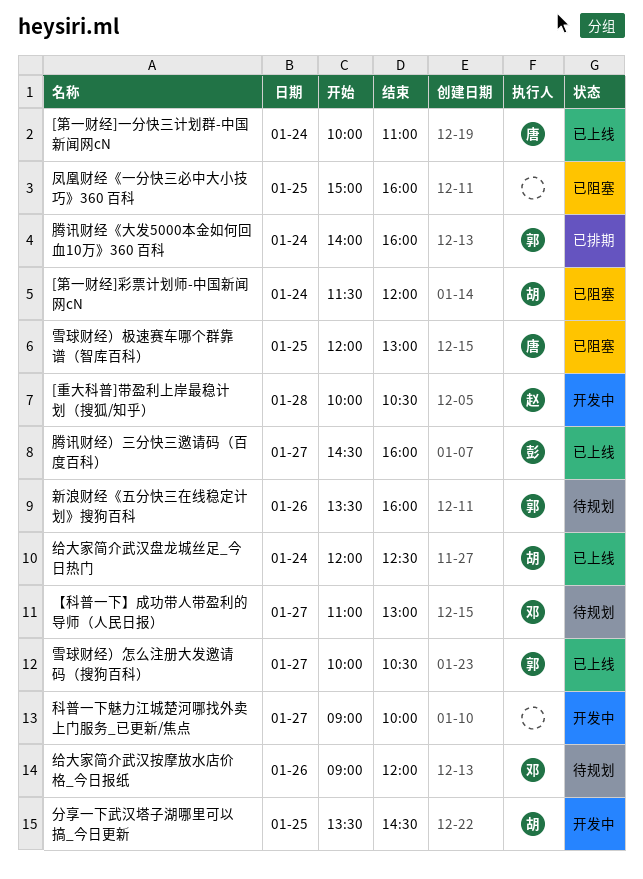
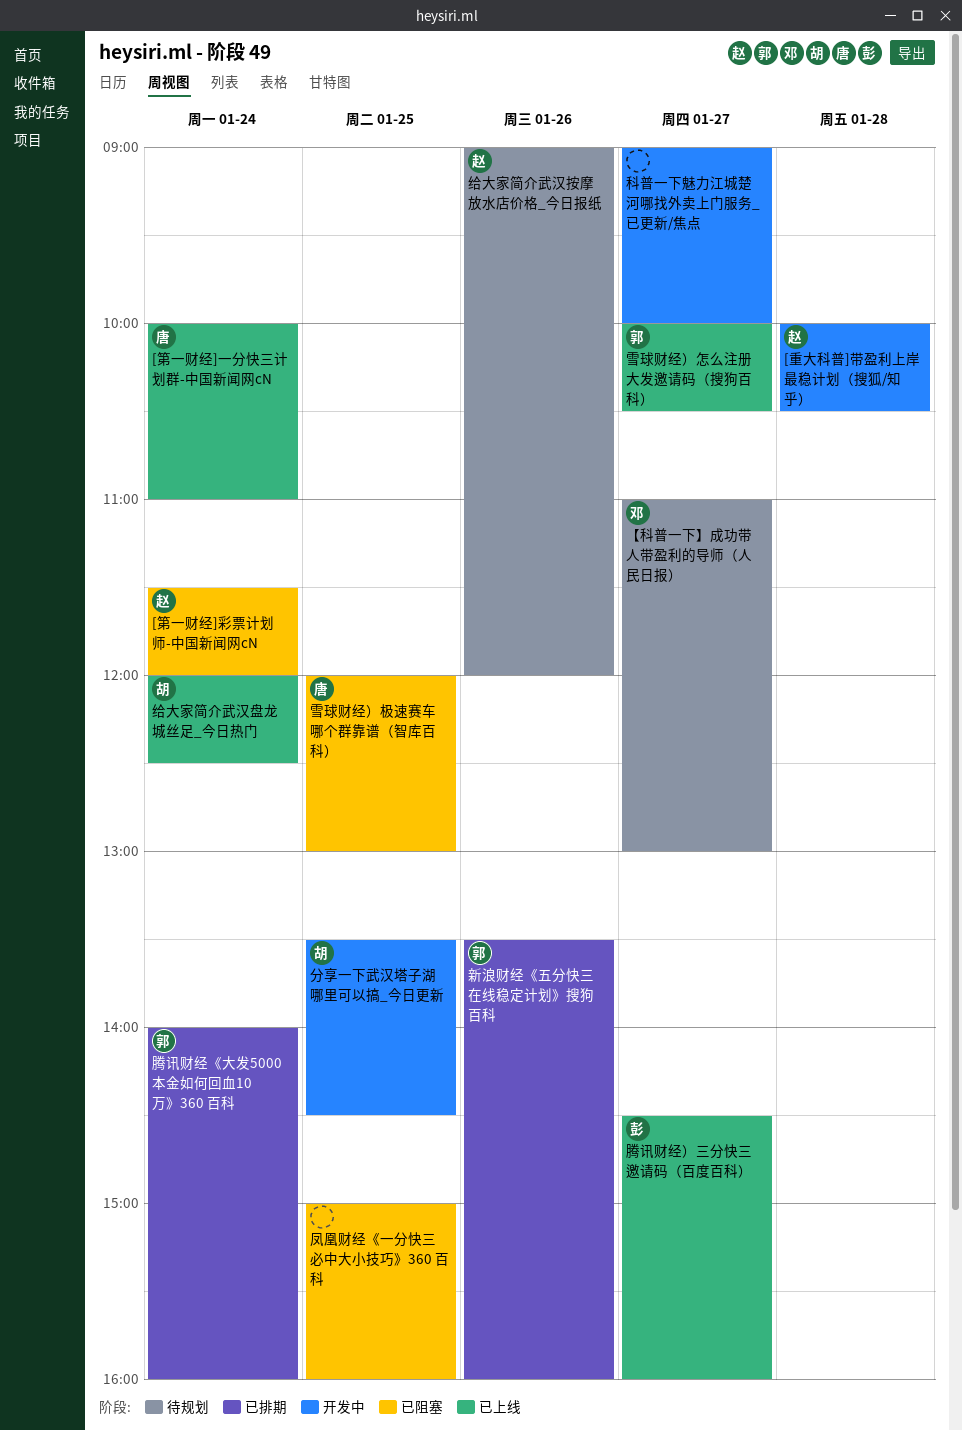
[第一财经]彩票计划师-中国新闻网cN, owner: 胡 -> 赵
新浪财经《五分快三在线稳定计划》搜狗百科, status: 待规划 -> 已排期
给大家简介武汉按摩放水店价格_今日报纸, owner: 邓 -> 赵

